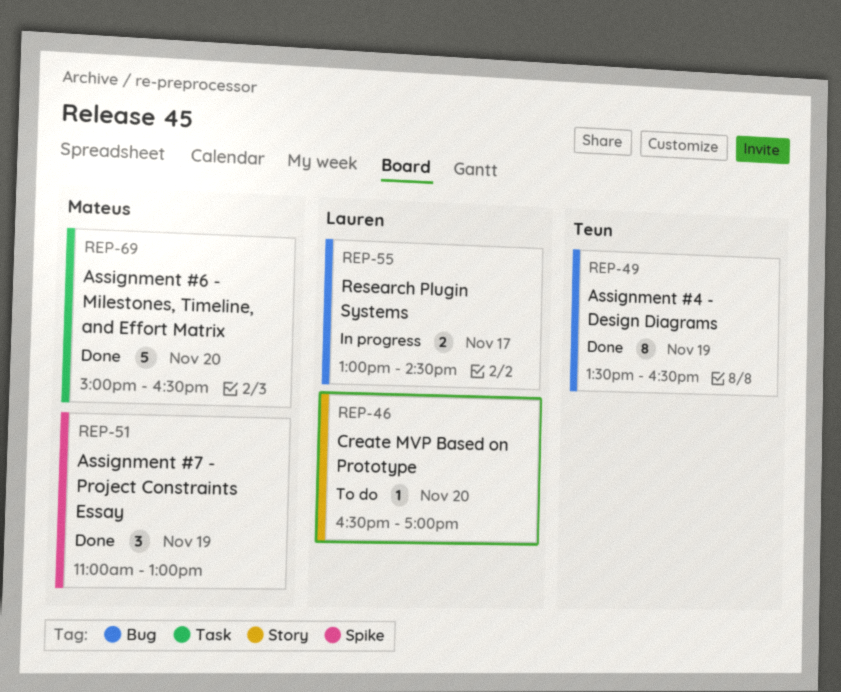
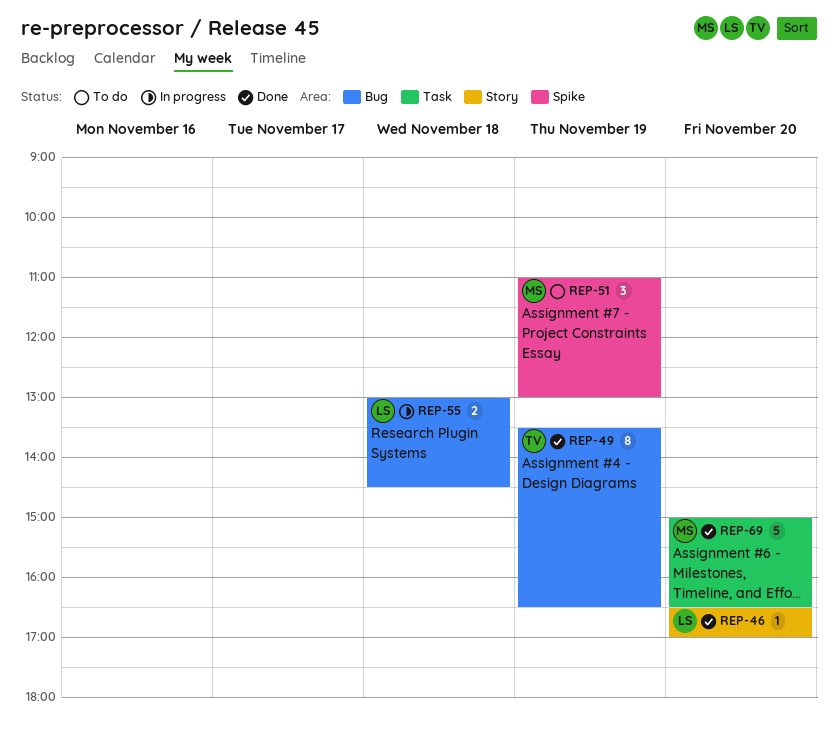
REP-46, status: To do -> Done
REP-51, status: Done -> To do
REP-55, day: Nov 17 -> Nov 18

